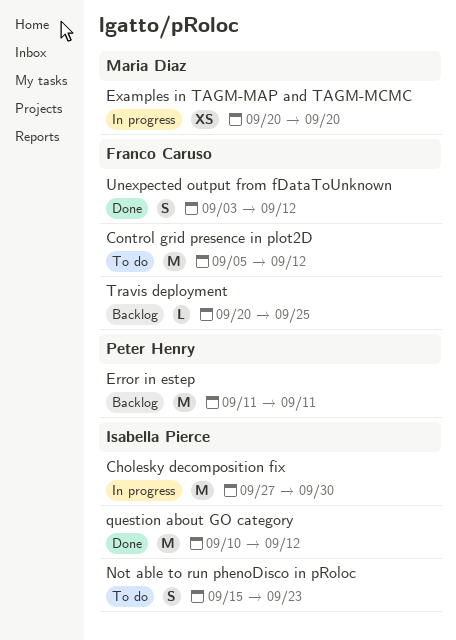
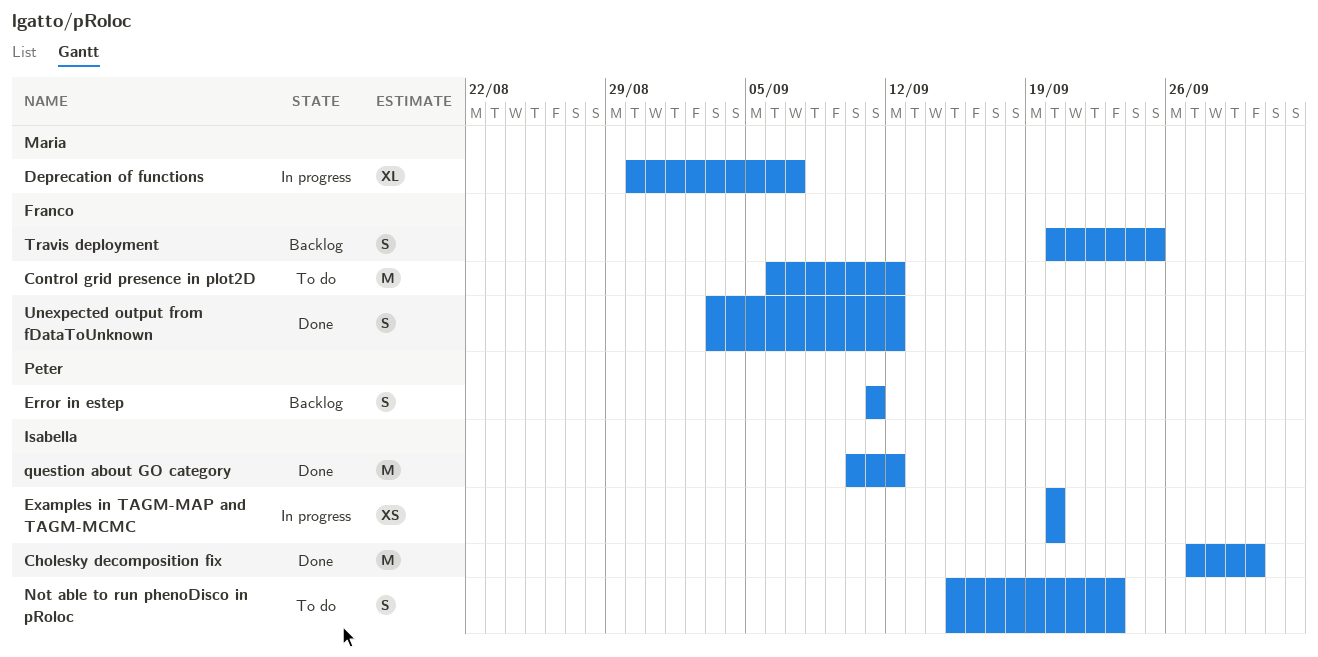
Cholesky decomposition fix, status: In progress -> Done
Control grid presence in plot2D, start: Sep 5 -> Sep 6
Deprecation of functions: none -> present
Error in estep, estimate: M -> S
Examples in TAGM-MAP and TAGM-MCMC, owner: Maria Diaz -> Isabella Pierce
Travis deployment, estimate: L -> S

